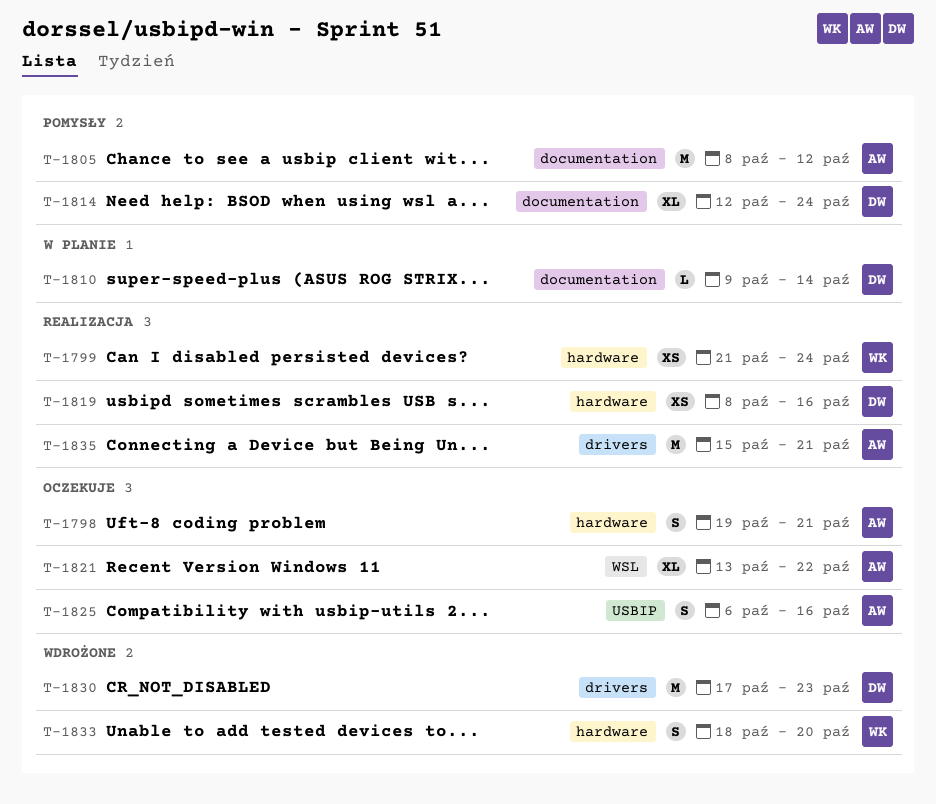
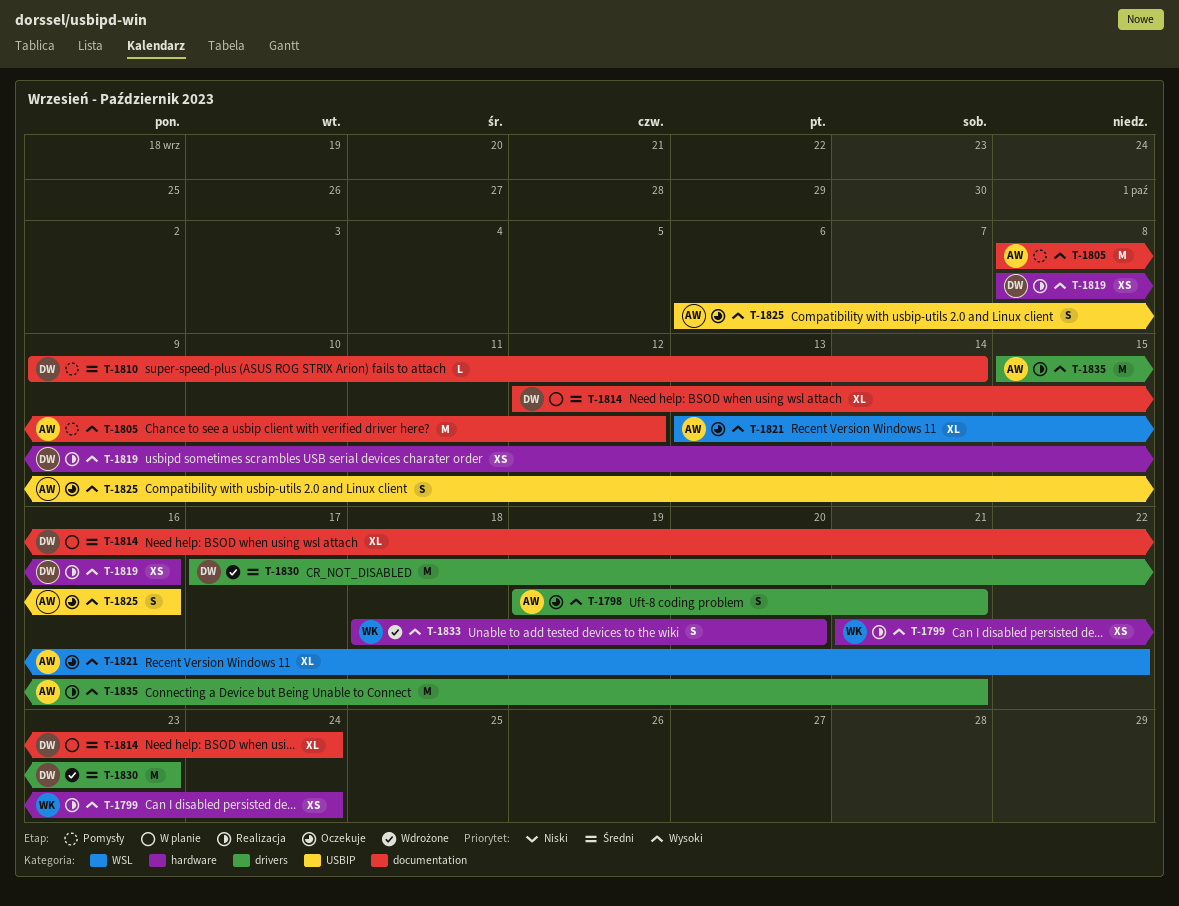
T-1798, label: hardware -> drivers
T-1810, status: W planie -> Pomysły
T-1814, status: Pomysły -> W planie

